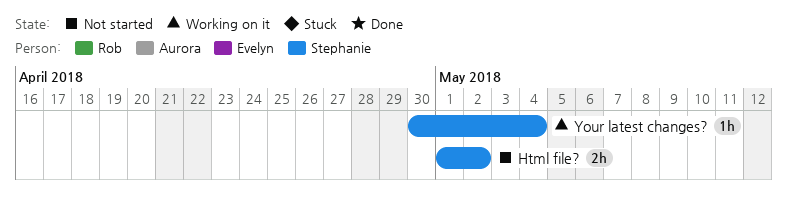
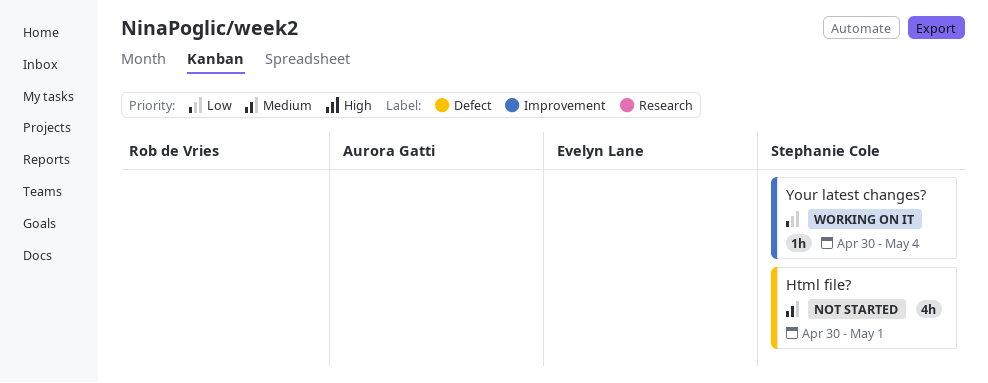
Html file?, estimate: 2h -> 4h
Html file?, start: May 1 -> Apr 30
Html file?, due: May 2 -> May 1

